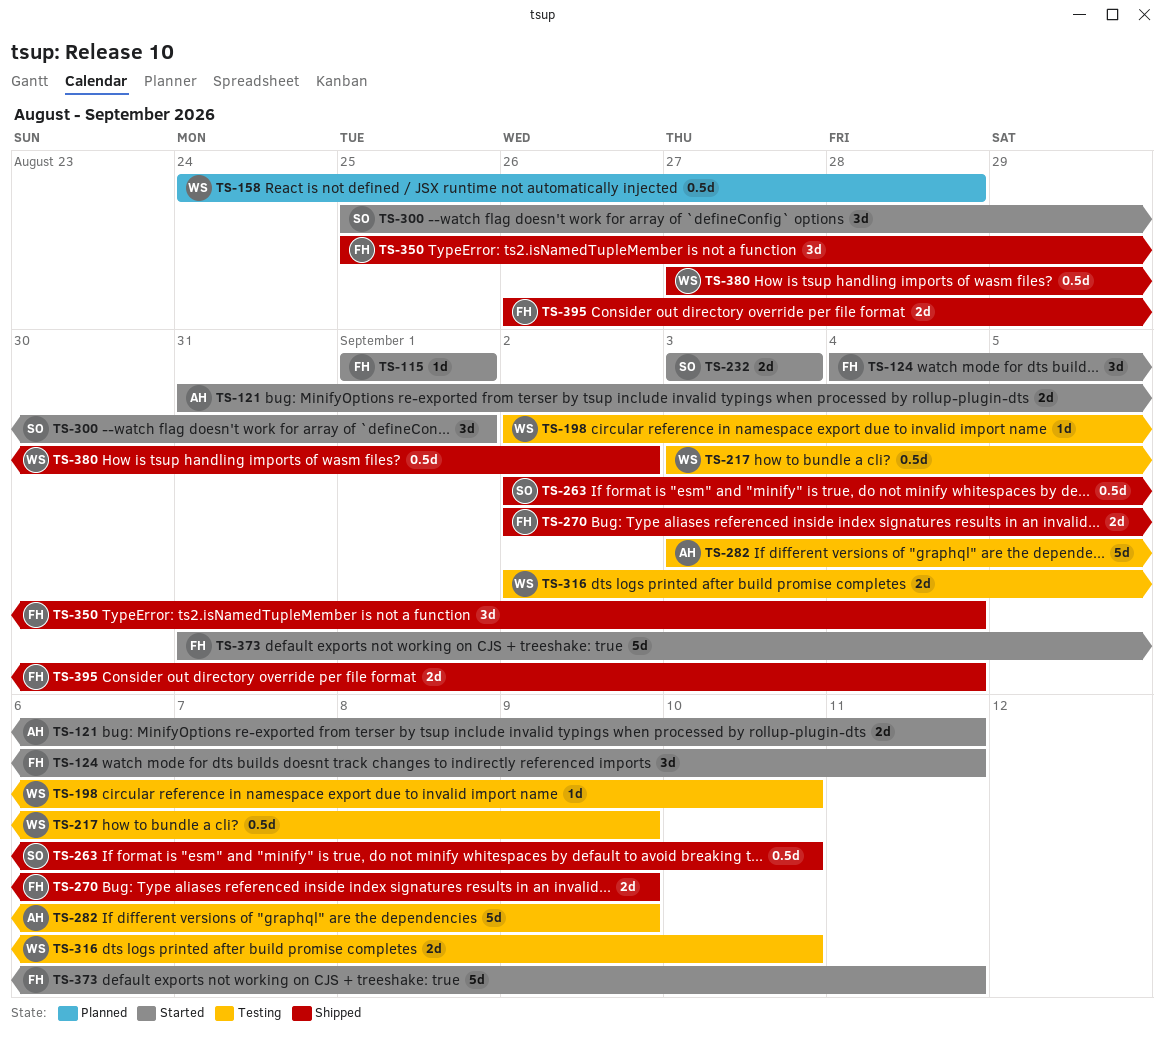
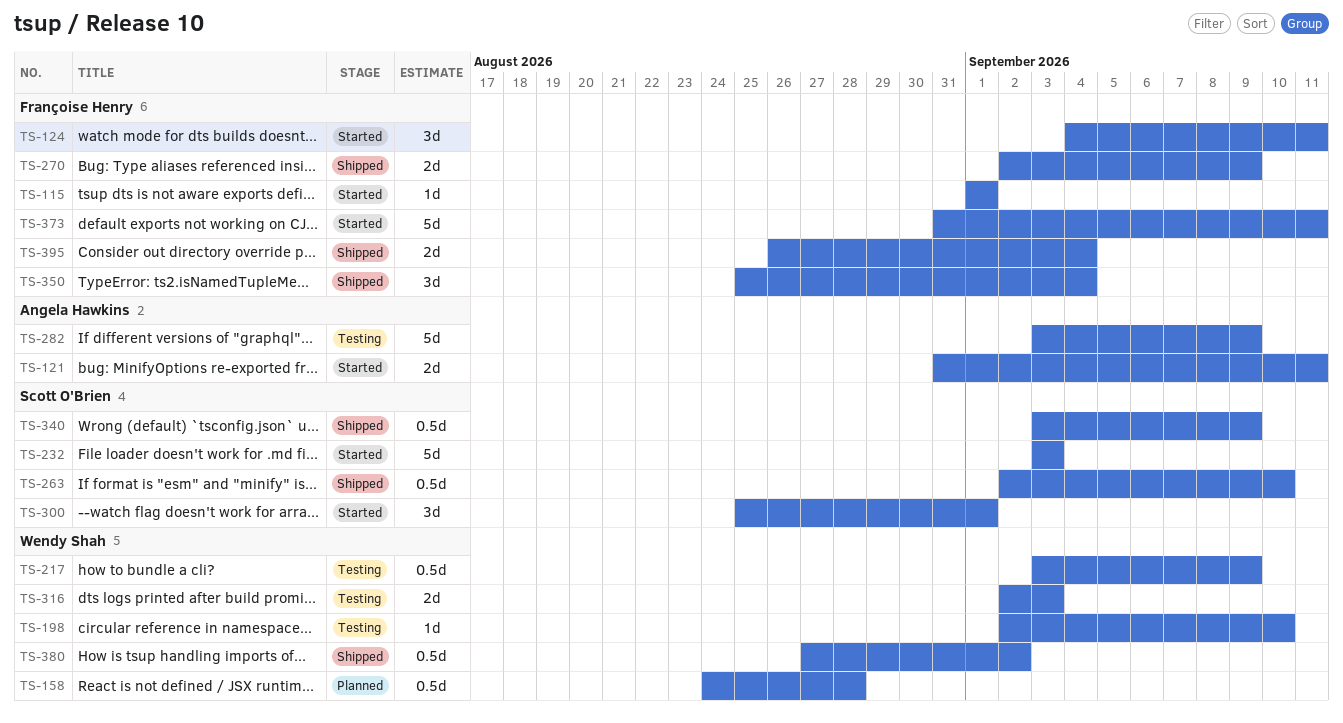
TS-232, estimate: 2d -> 5d
TS-316, due: Sep 10 -> Sep 3
TS-340: none -> present

